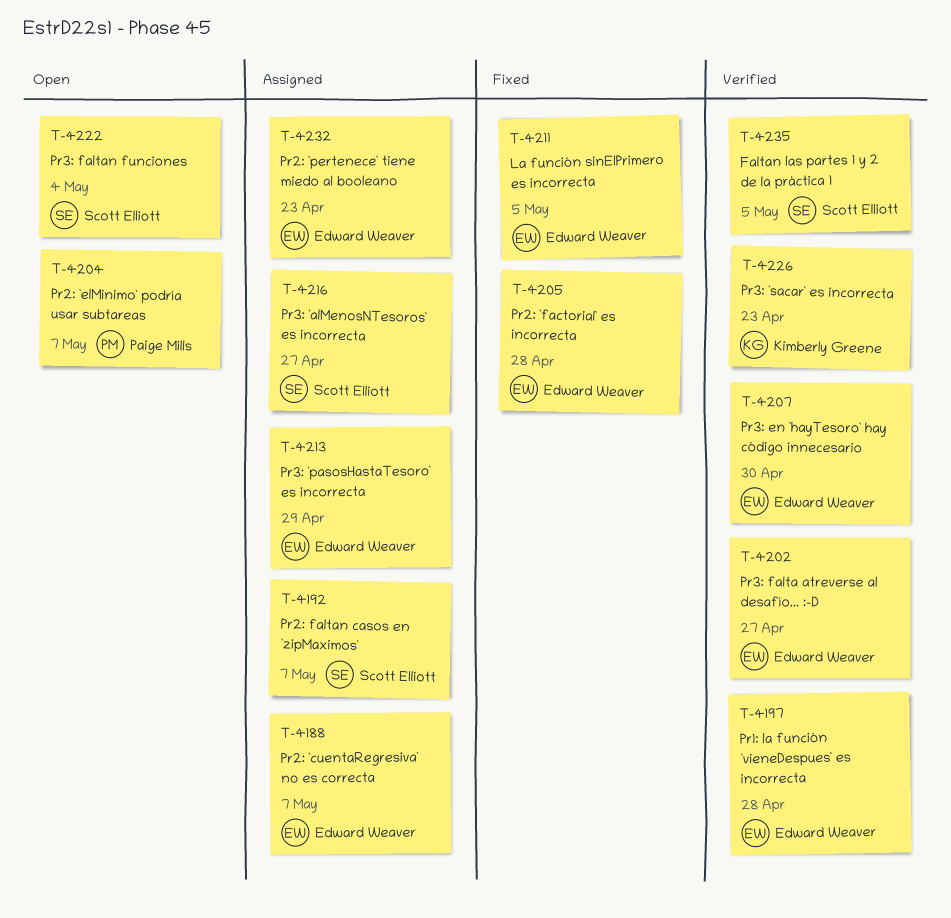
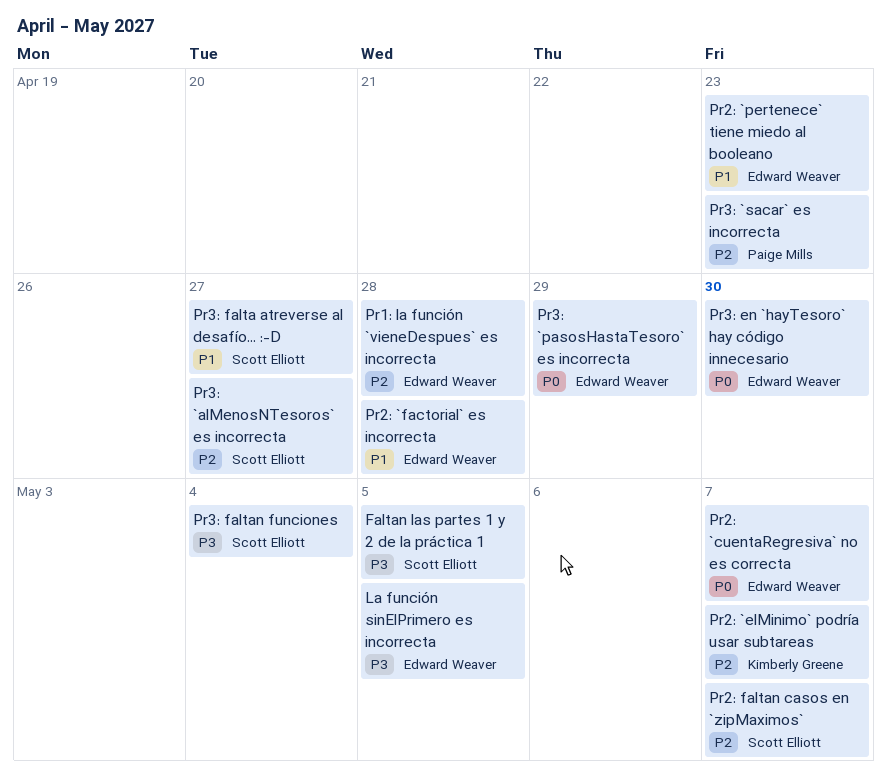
Pr2: `elMinimo` podría usar subtareas, owner: Paige Mills -> Kimberly Greene
Pr3: `sacar` es incorrecta, owner: Kimberly Greene -> Paige Mills
Pr3: falta atreverse al desafío... :-D, owner: Edward Weaver -> Scott Elliott

